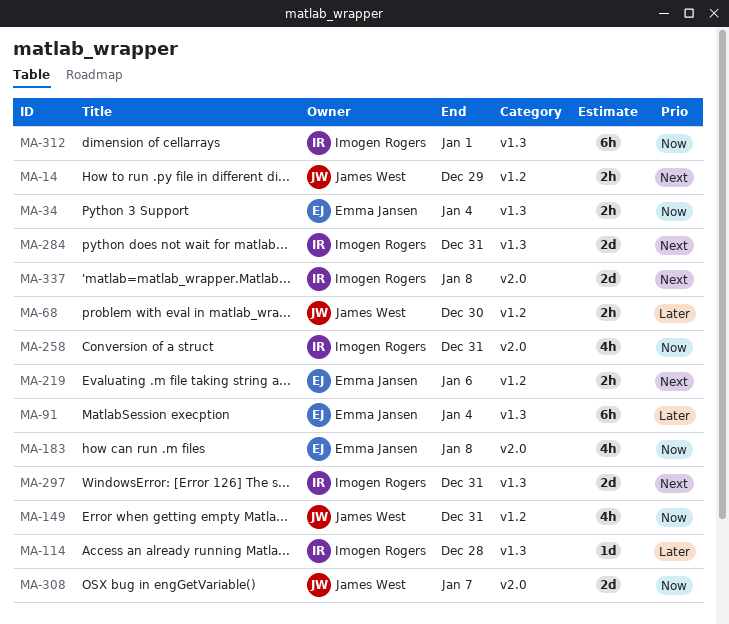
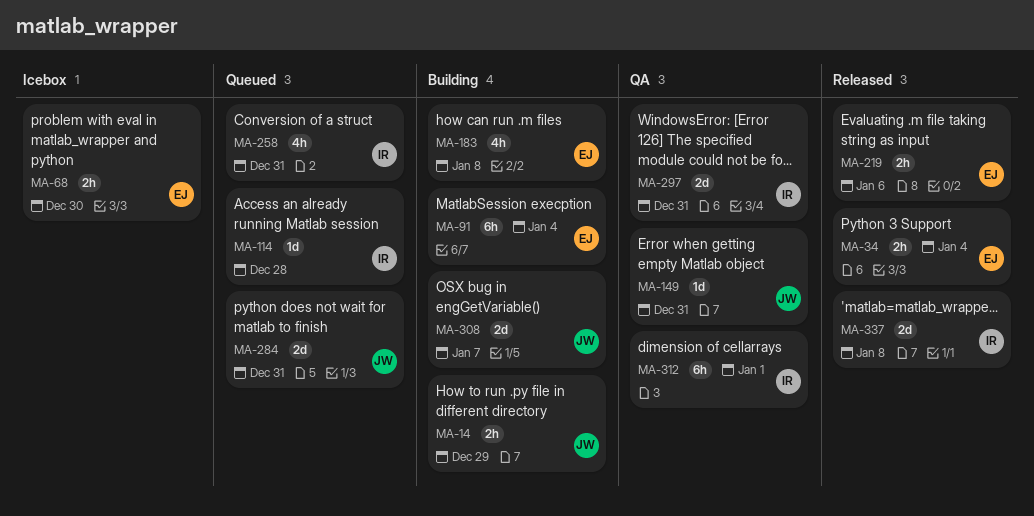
MA-68, owner: James West -> Emma Jansen
MA-149, estimate: 4h -> 1d
MA-284, owner: Imogen Rogers -> James West

